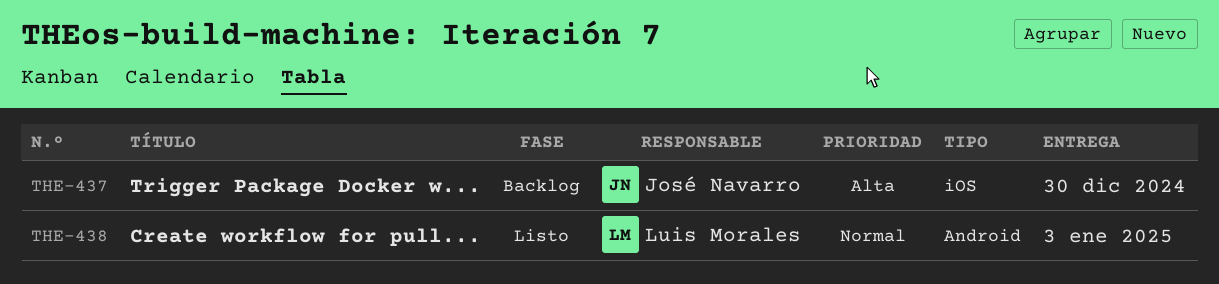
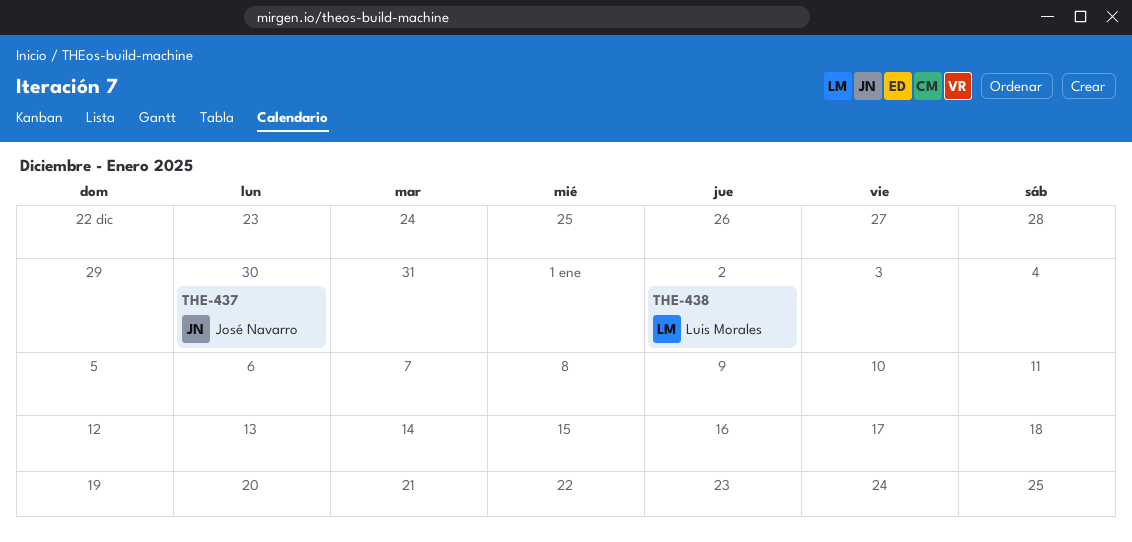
THE-438, due: Jan 3 -> Jan 2

